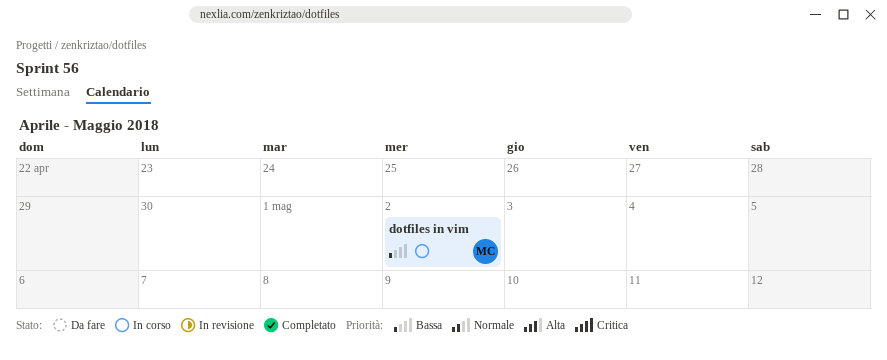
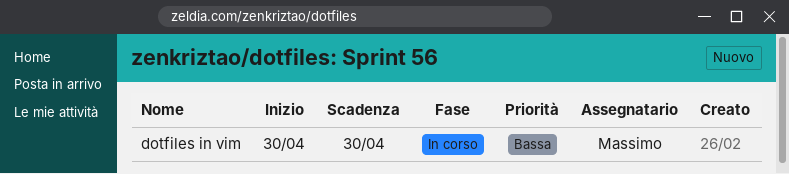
dotfiles in vim, due: May 2 -> Apr 30

